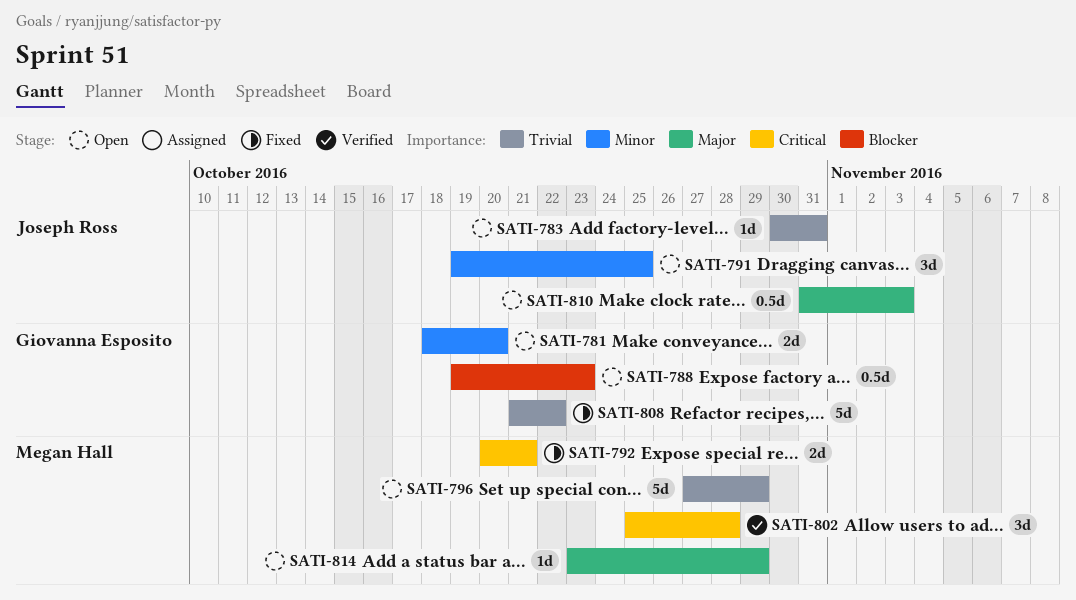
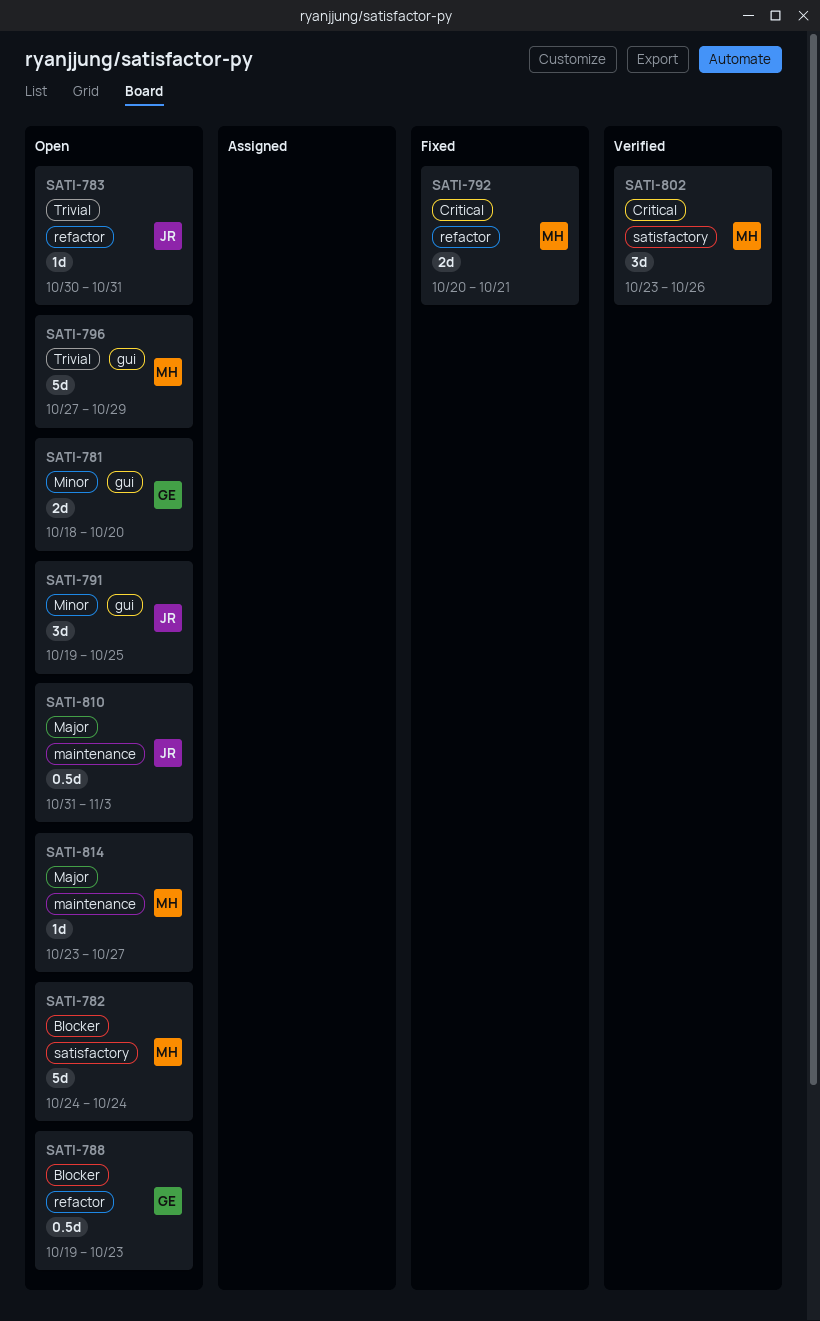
SATI-782: none -> present
SATI-802, start: Oct 25 -> Oct 23
SATI-802, due: Oct 28 -> Oct 26
SATI-808: present -> none
SATI-814, due: Oct 29 -> Oct 27

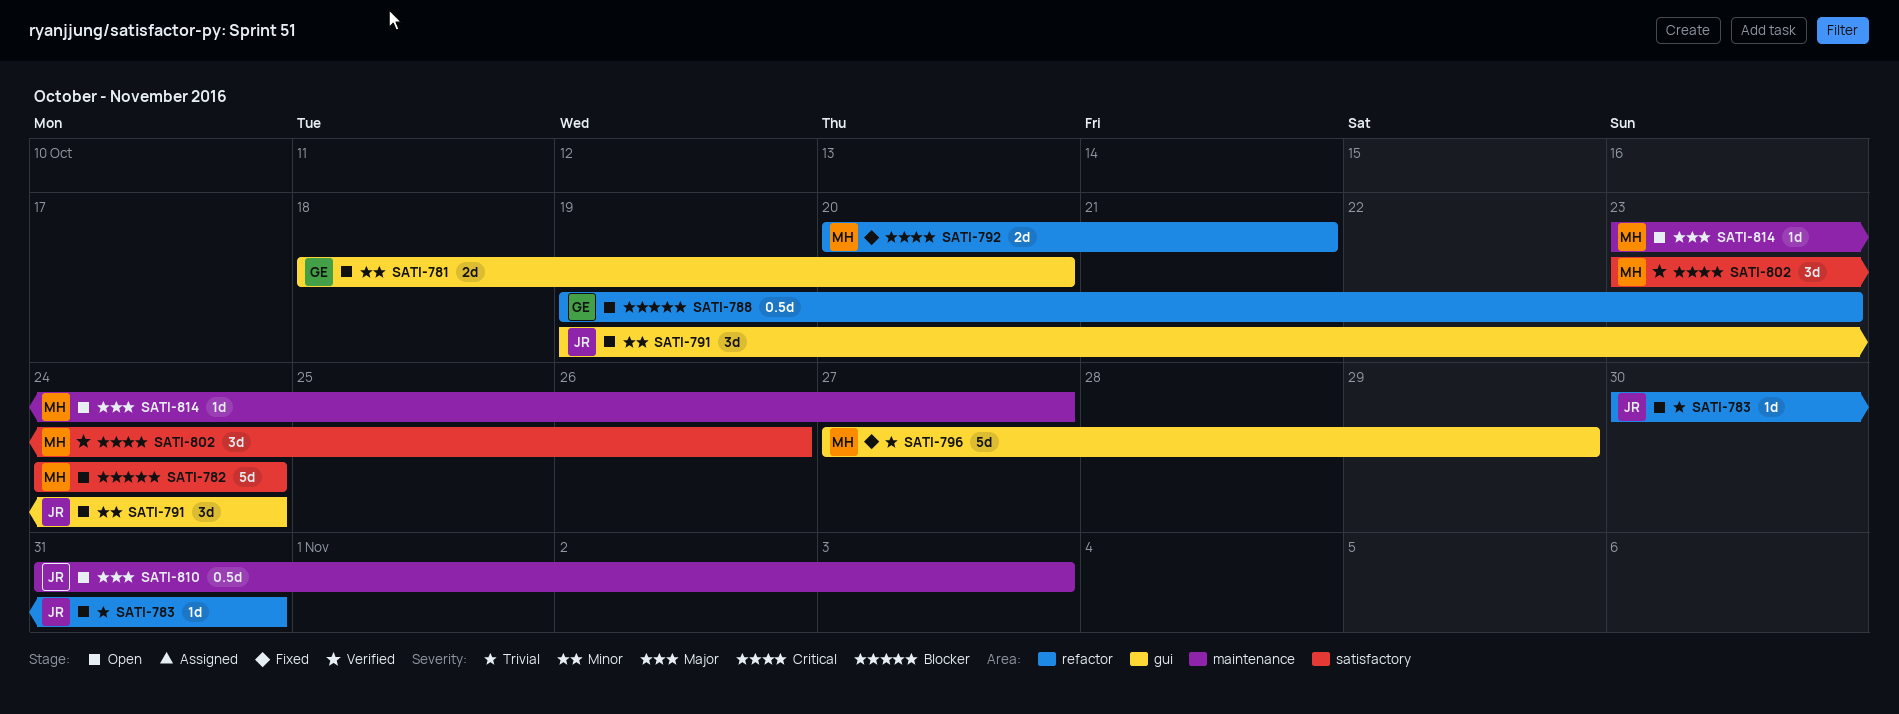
SATI-791, due: Oct 25 -> Oct 24
SATI-796, status: Open -> Fixed

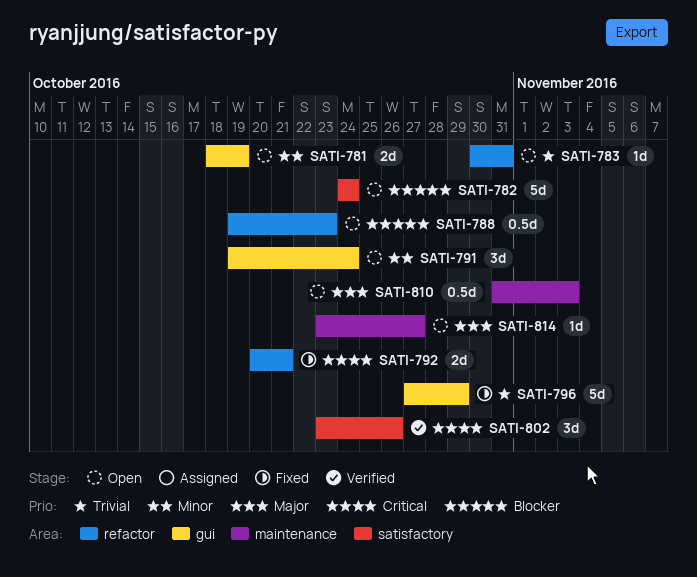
SATI-781, due: Oct 20 -> Oct 19

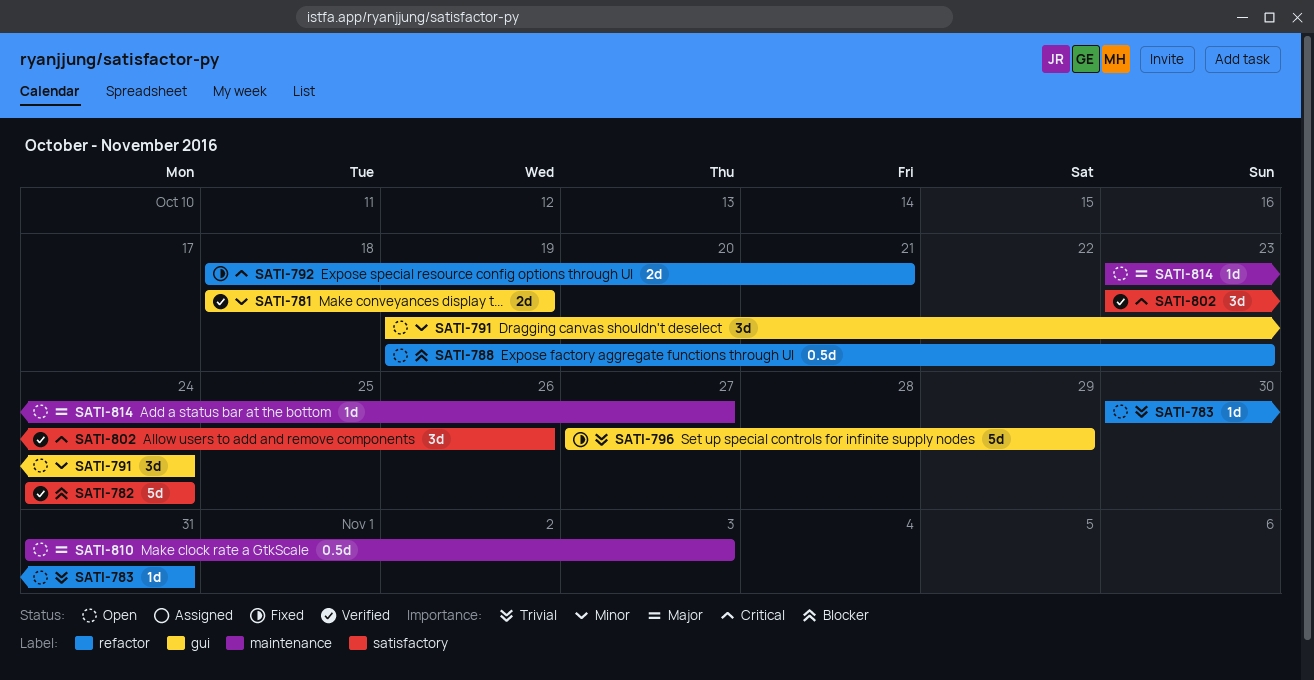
SATI-781, status: Open -> Verified
SATI-782, status: Open -> Verified
SATI-792, start: Oct 20 -> Oct 18

